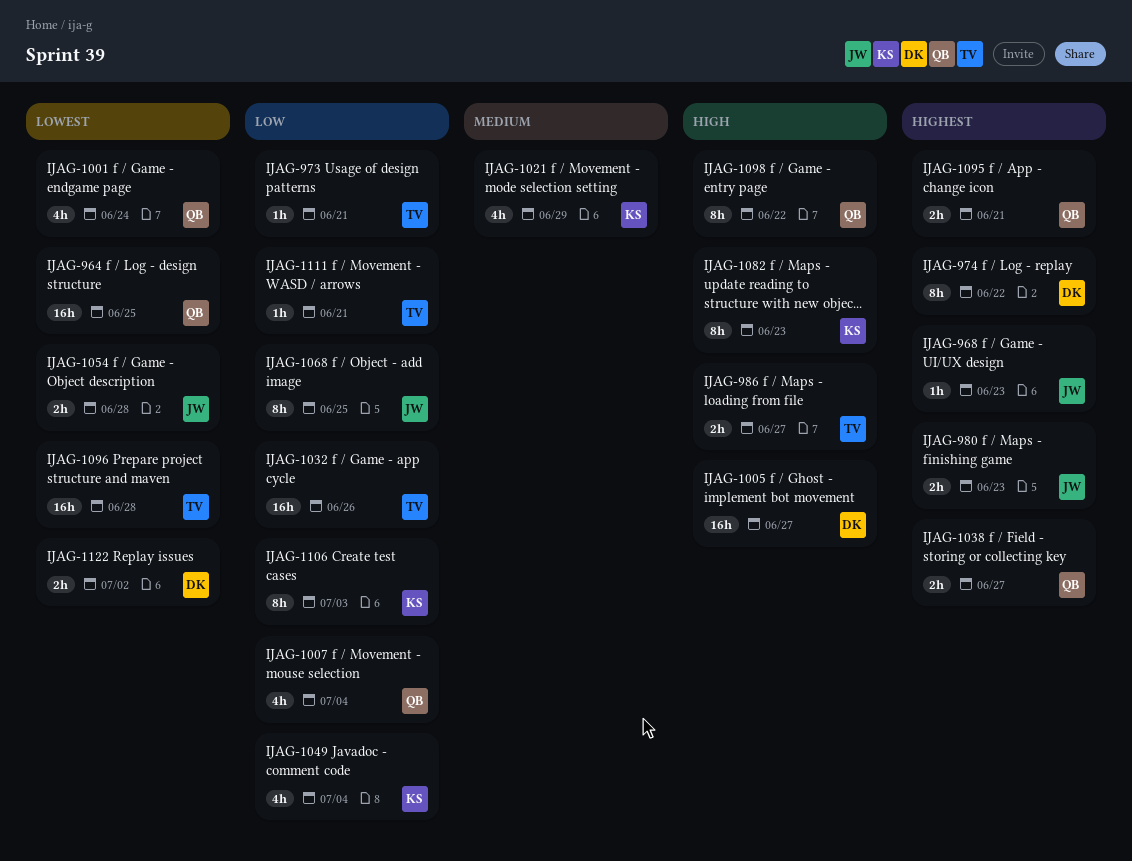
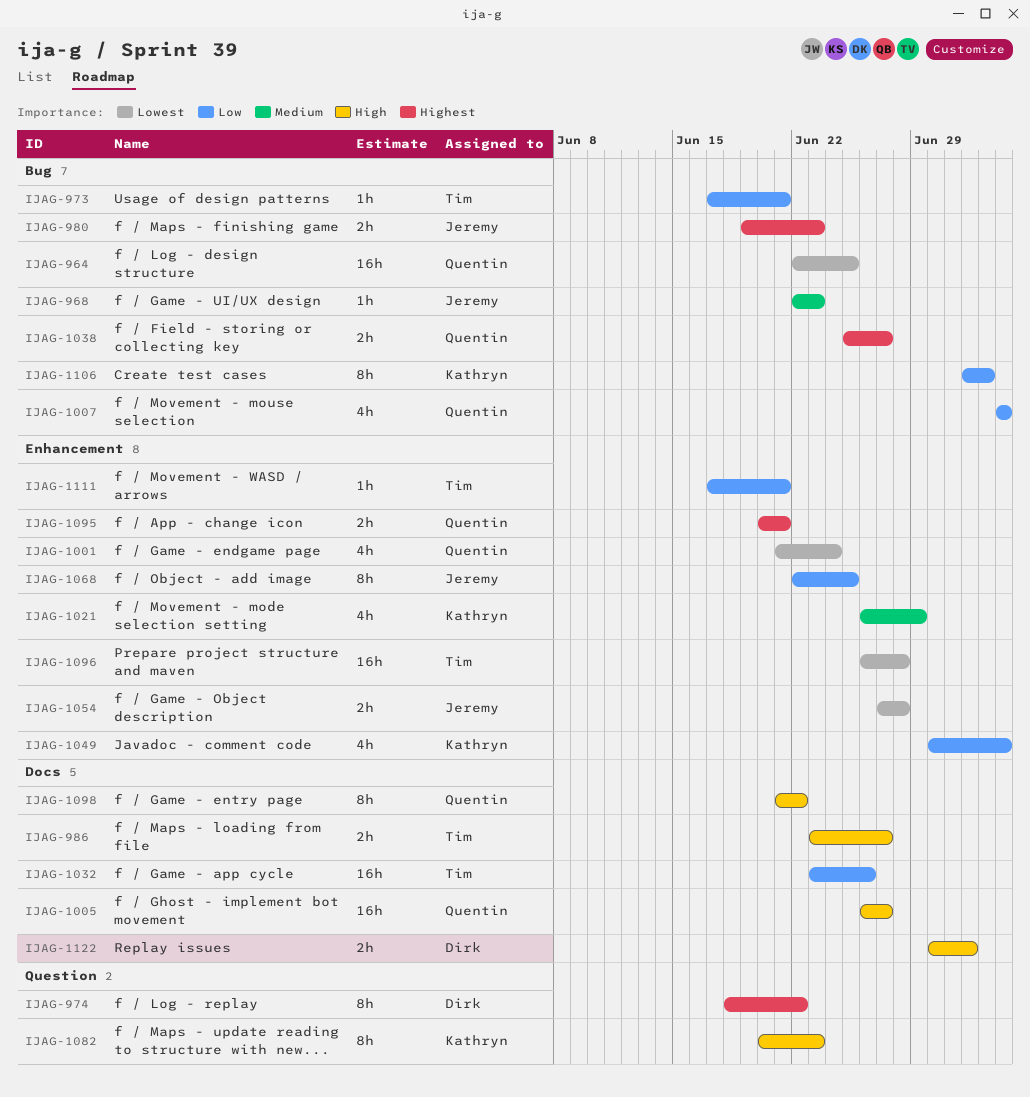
IJAG-968, priority: Highest -> Medium
IJAG-1005, owner: Dirk -> Quentin
IJAG-1122, priority: Lowest -> High

